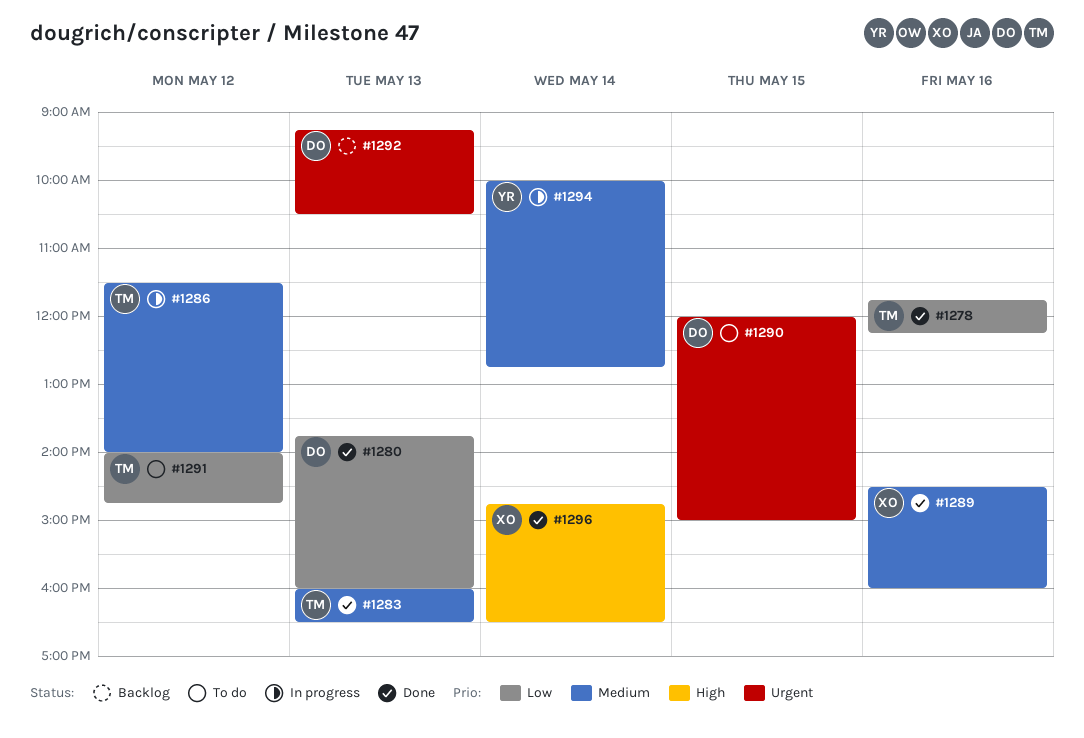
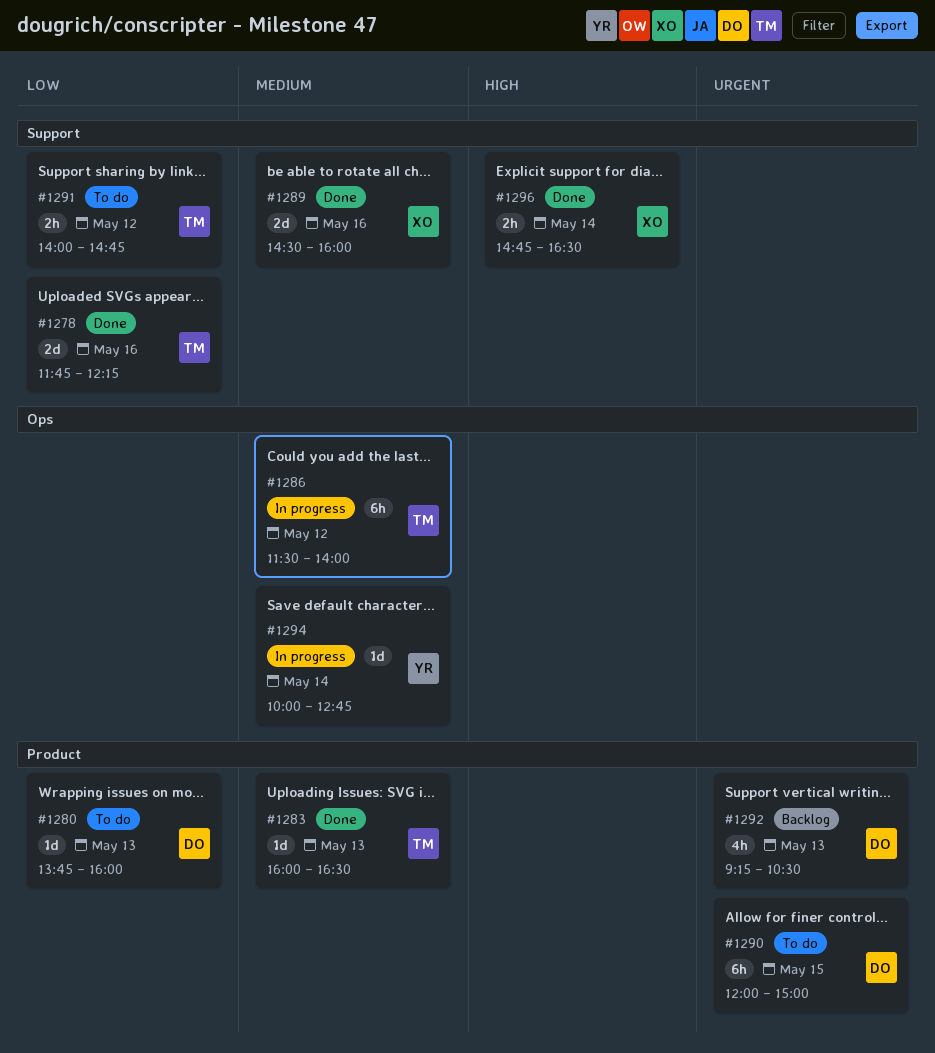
#1280, status: Done -> To do

